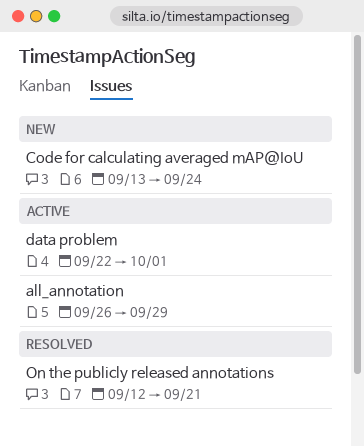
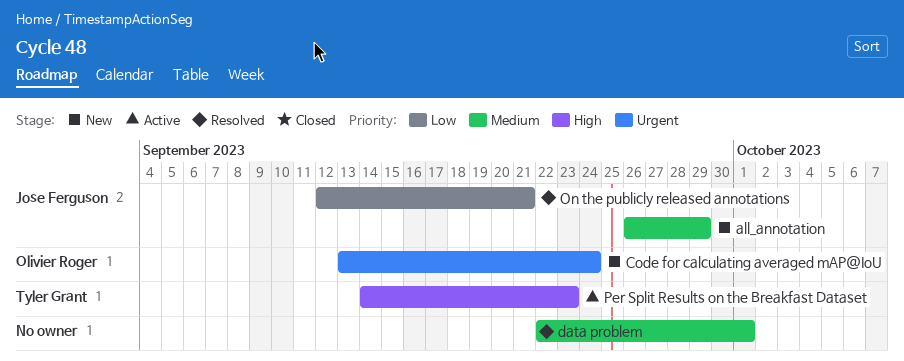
all_annotation, status: Active -> New
data problem, status: Active -> Resolved
Per Split Results on the Breakfast Dataset: none -> present

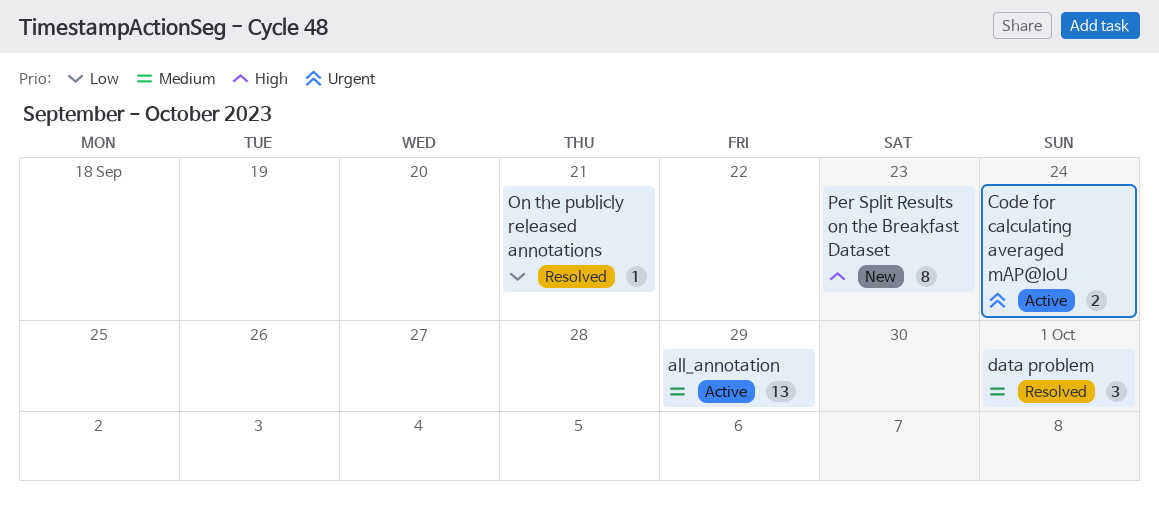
all_annotation, status: New -> Active
Code for calculating averaged mAP@IoU, status: New -> Active
Per Split Results on the Breakfast Dataset, status: Active -> New

